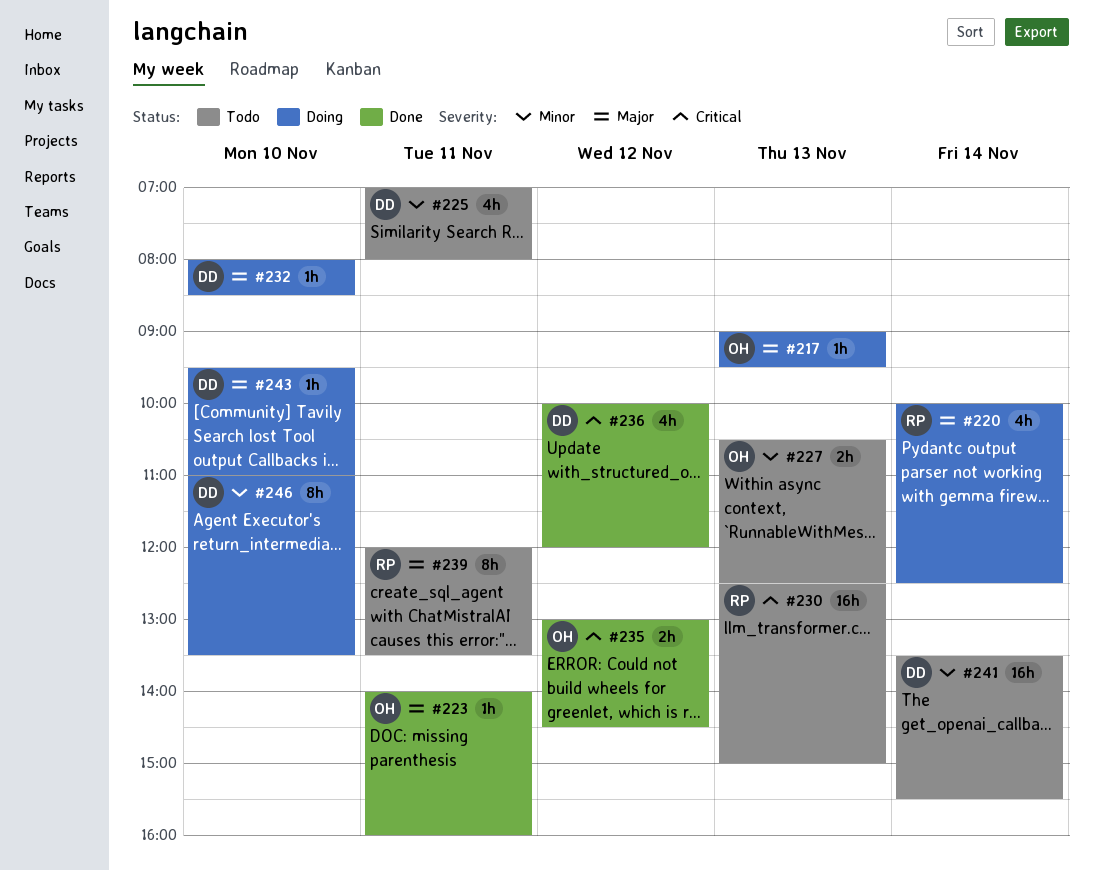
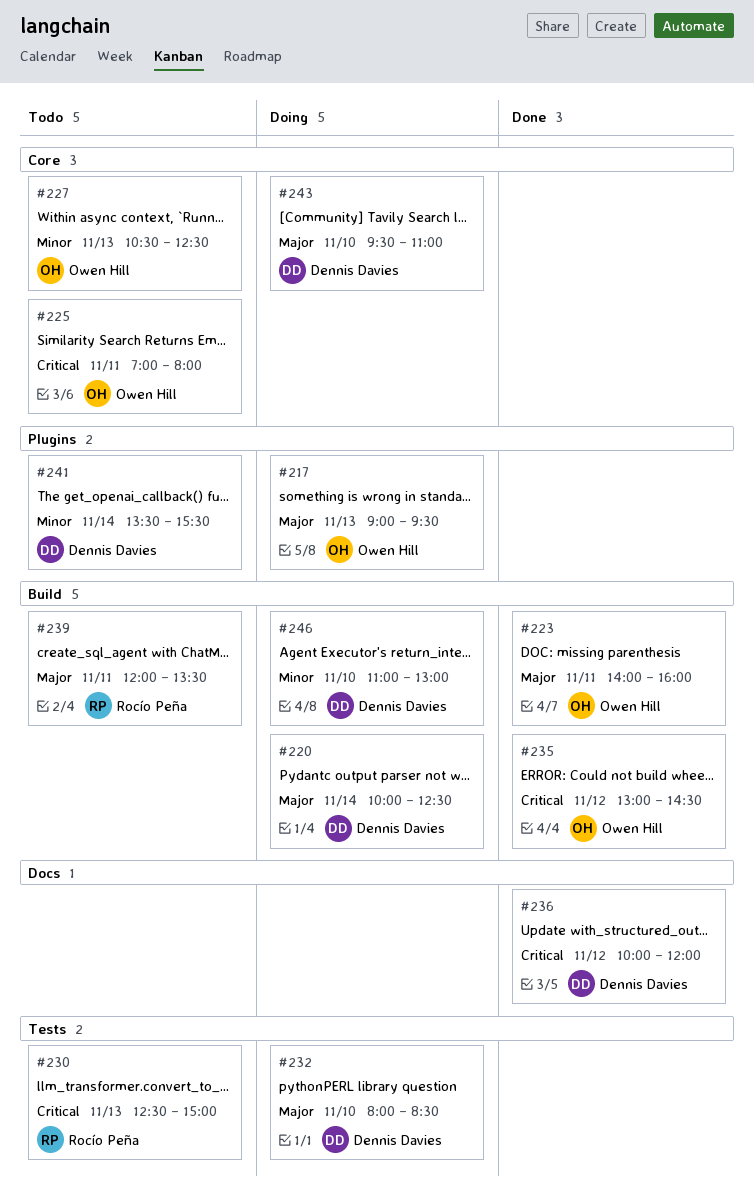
#220, owner: Rocío Peña -> Dennis Davies
#225, owner: Dennis Davies -> Owen Hill
#225, priority: Minor -> Critical
#246, ends: 13:30 -> 13:00

